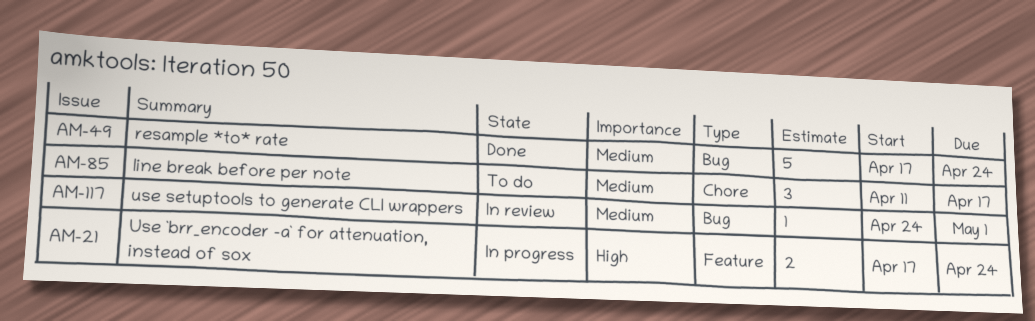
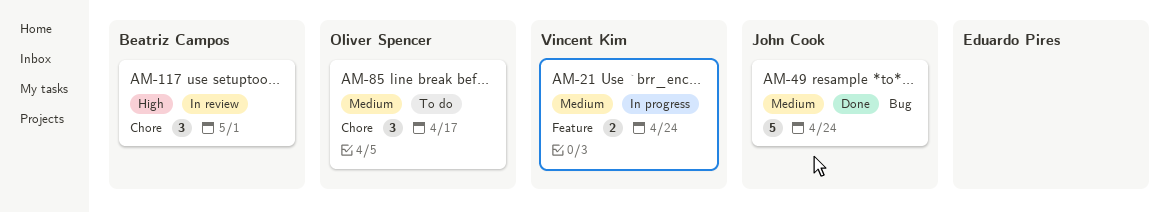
AM-21, priority: High -> Medium
AM-117, priority: Medium -> High
AM-117, label: Bug -> Chore
AM-117, estimate: 1 -> 3

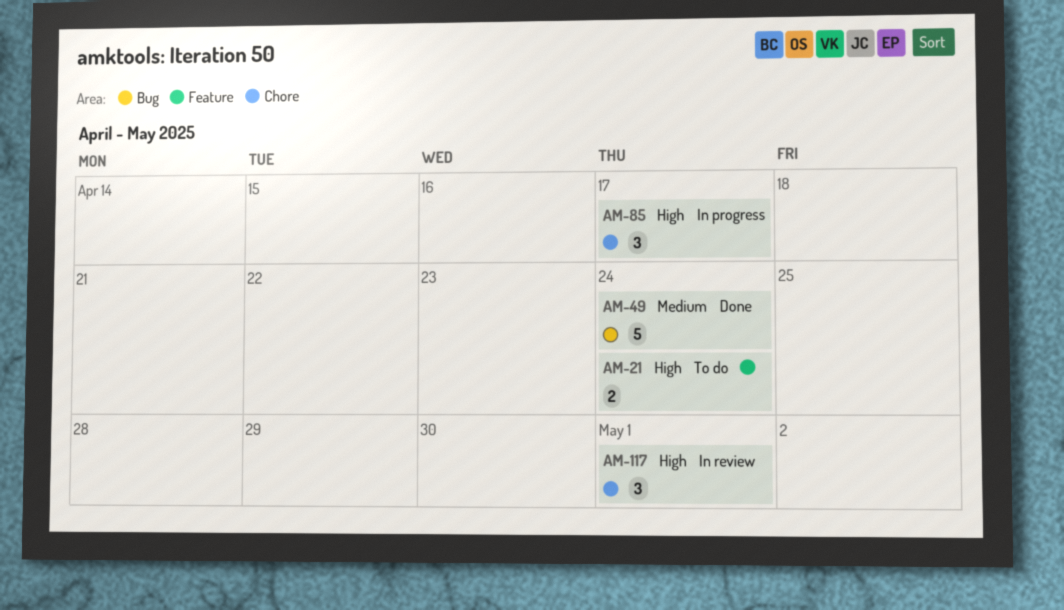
AM-21, status: In progress -> To do
AM-21, priority: Medium -> High
AM-85, status: To do -> In progress
AM-85, priority: Medium -> High

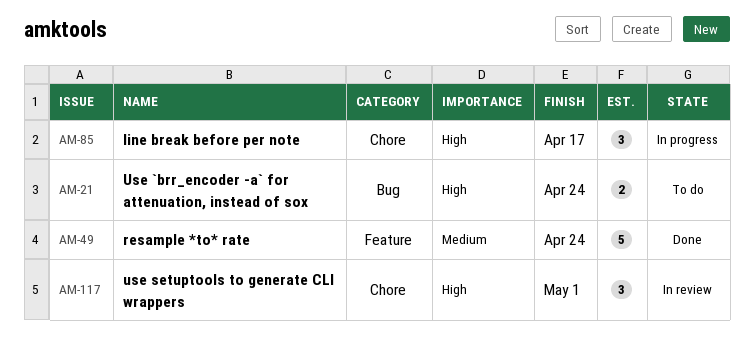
AM-21, label: Feature -> Bug
AM-49, label: Bug -> Feature

